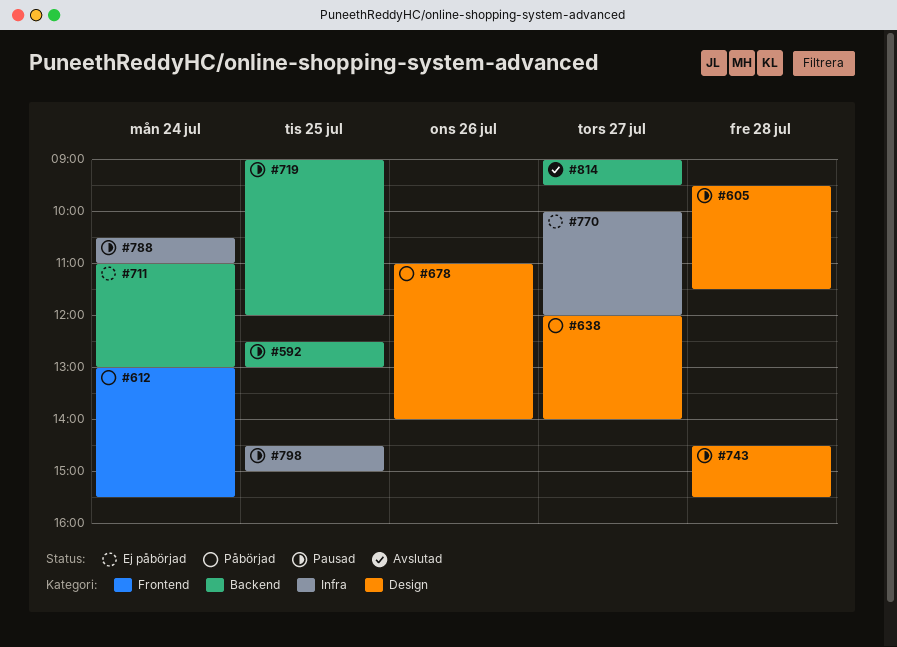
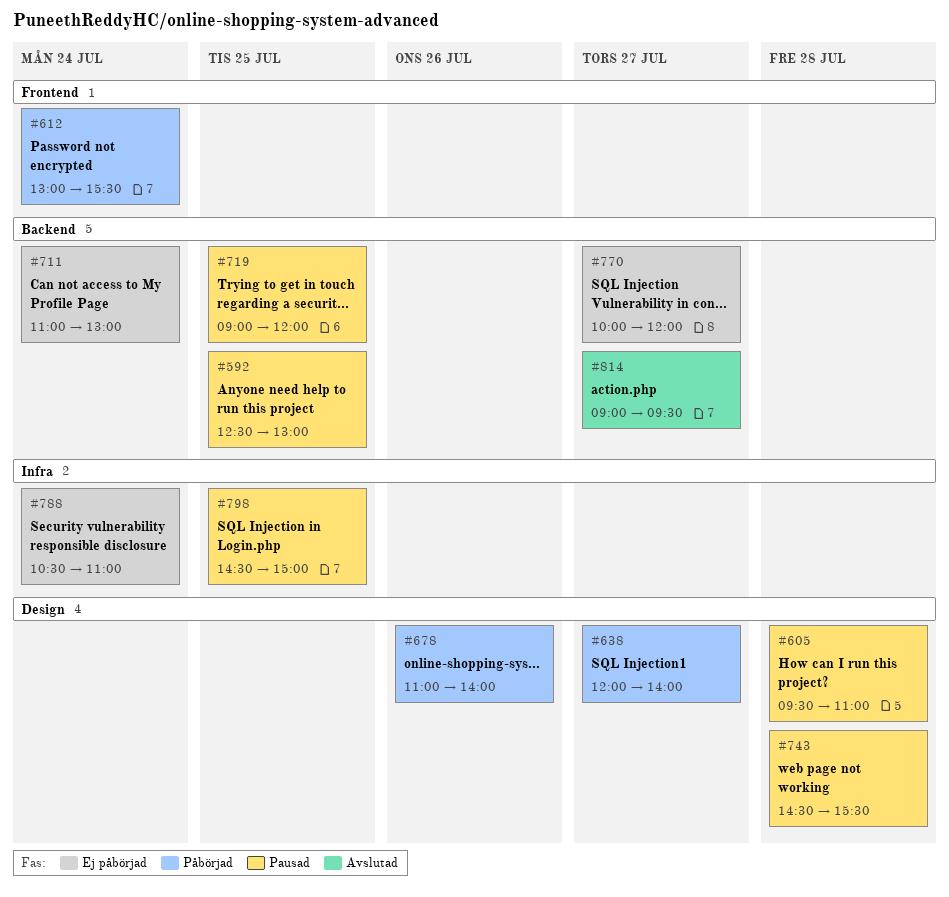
#605, ends: 11:30 -> 11:00
#770, label: Infra -> Backend
#788, status: Pausad -> Ej påbörjad

